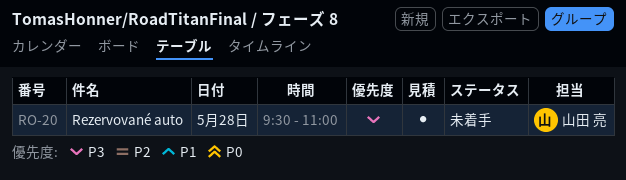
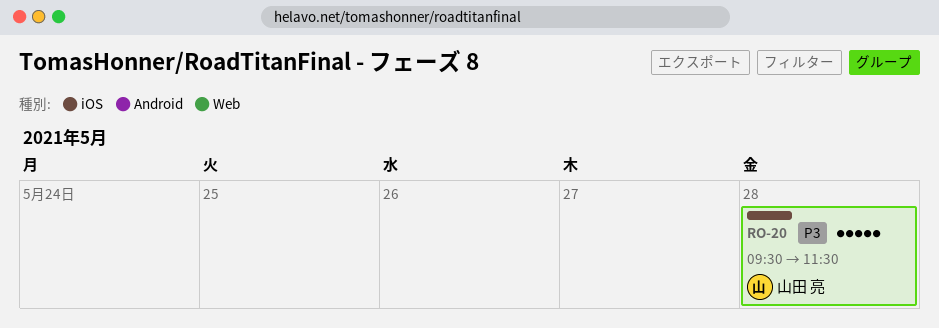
RO-20, estimate: 1 -> 5
RO-20, ends: 11:00 -> 11:30

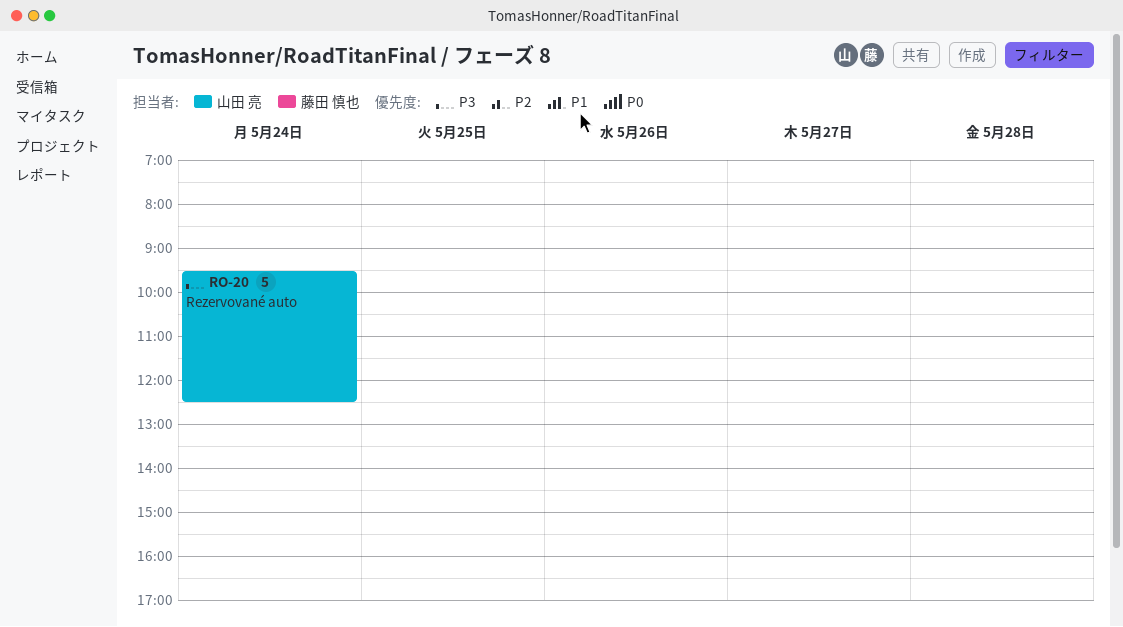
RO-20, day: May 28 -> May 24
RO-20, ends: 11:30 -> 12:30

